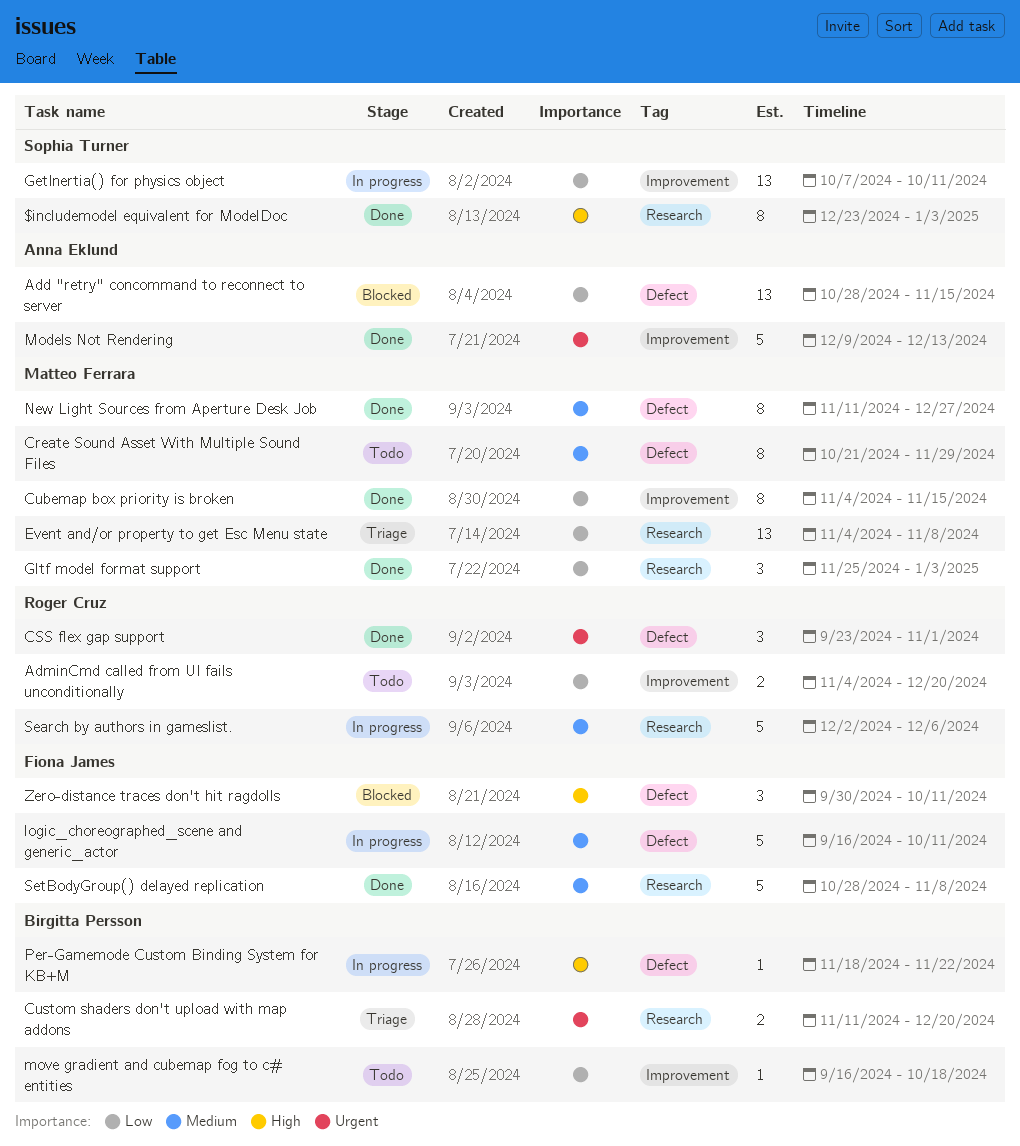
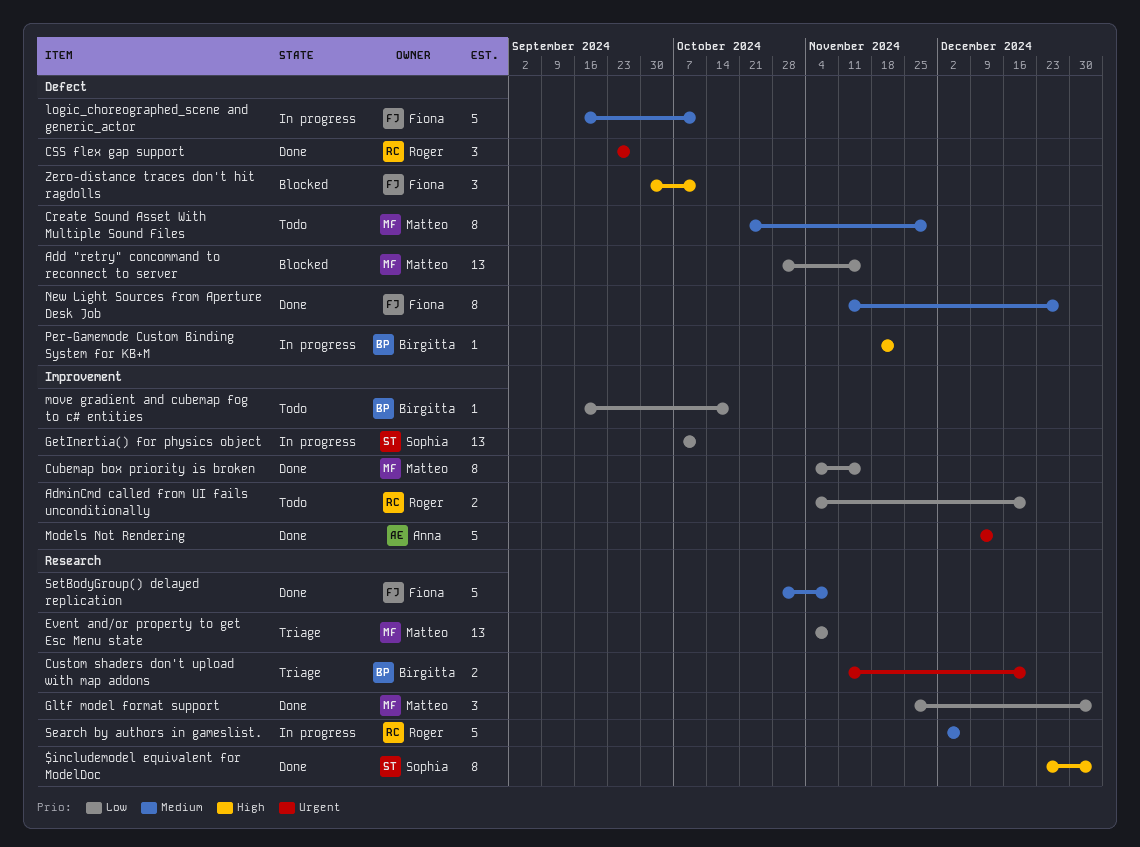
Add "retry" concommand to reconnect to server, owner: Anna Eklund -> Matteo Ferrara
CSS flex gap support, due: Nov 1 -> Sep 27
New Light Sources from Aperture Desk Job, owner: Matteo Ferrara -> Fiona James

